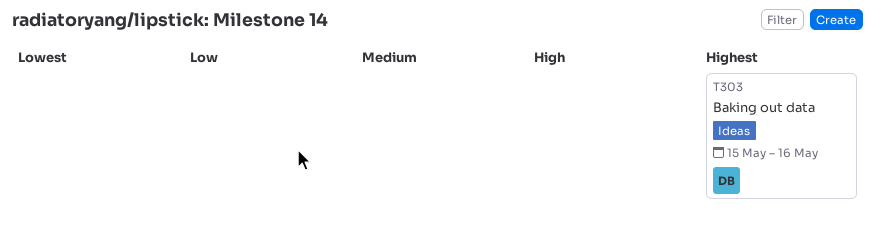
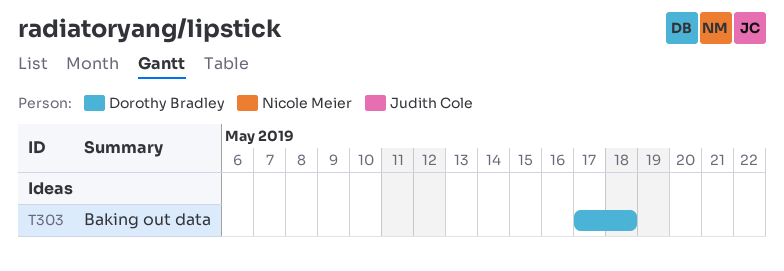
T303, start: May 15 -> May 17
T303, due: May 16 -> May 18

